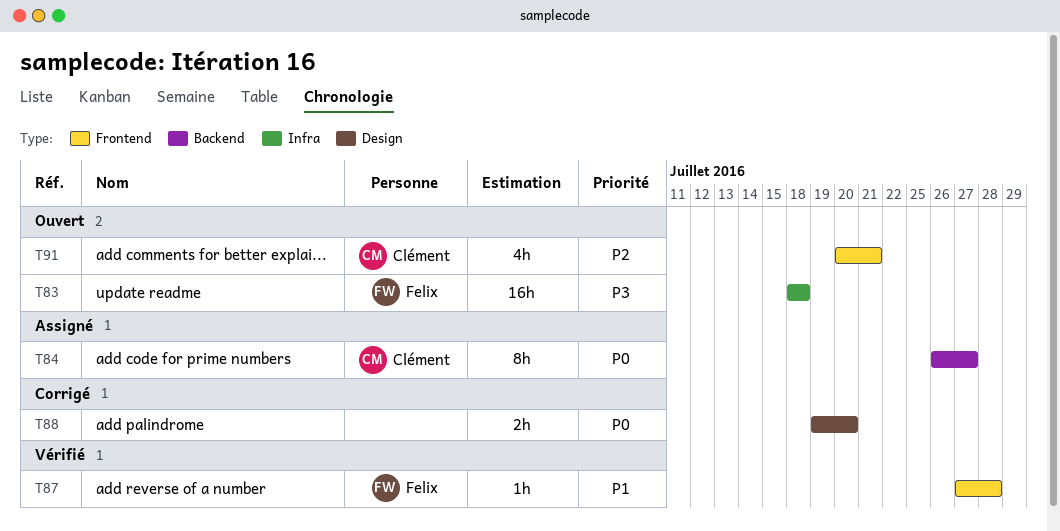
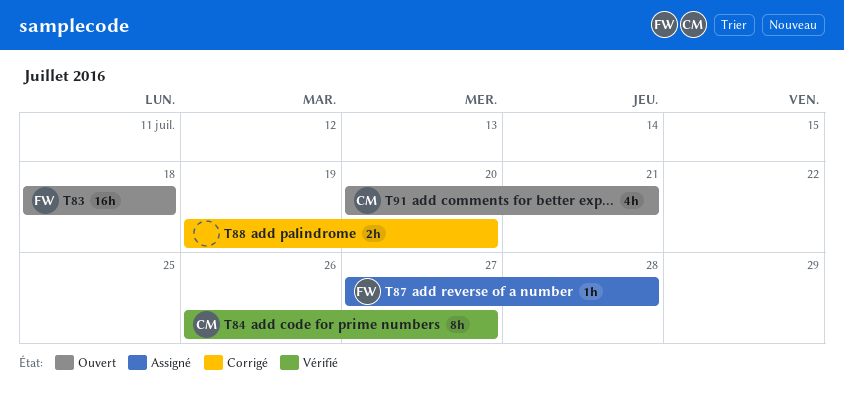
T84, status: Assigné -> Vérifié
T87, status: Vérifié -> Assigné

